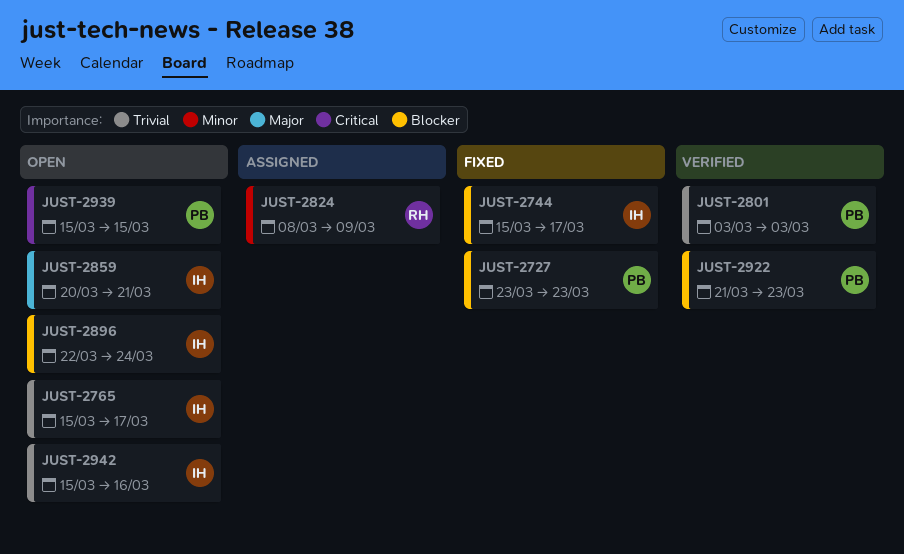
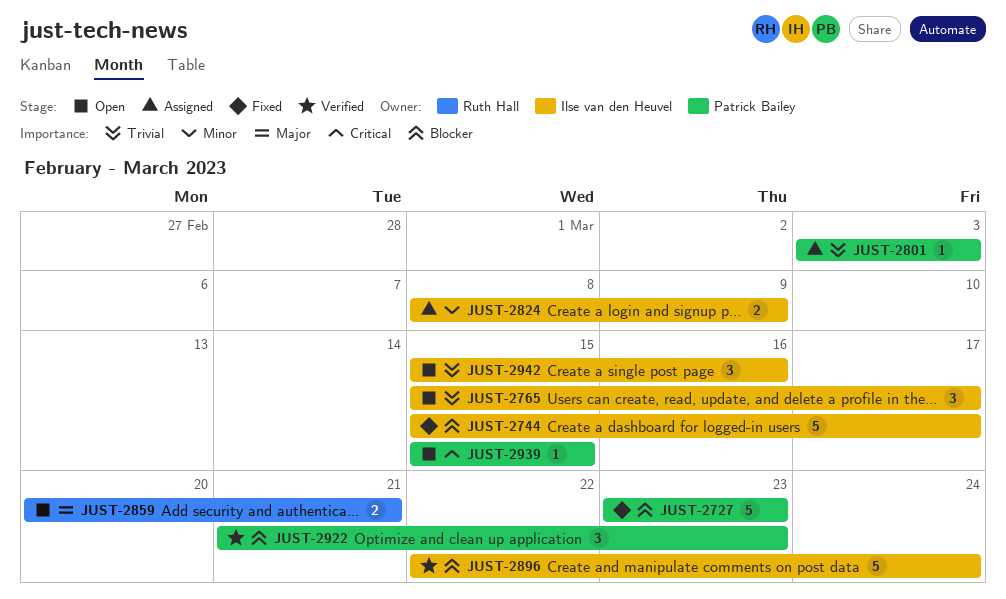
JUST-2801, status: Verified -> Assigned
JUST-2824, owner: Ruth Hall -> Ilse van den Heuvel
JUST-2859, owner: Ilse van den Heuvel -> Ruth Hall
JUST-2896, status: Open -> Verified

